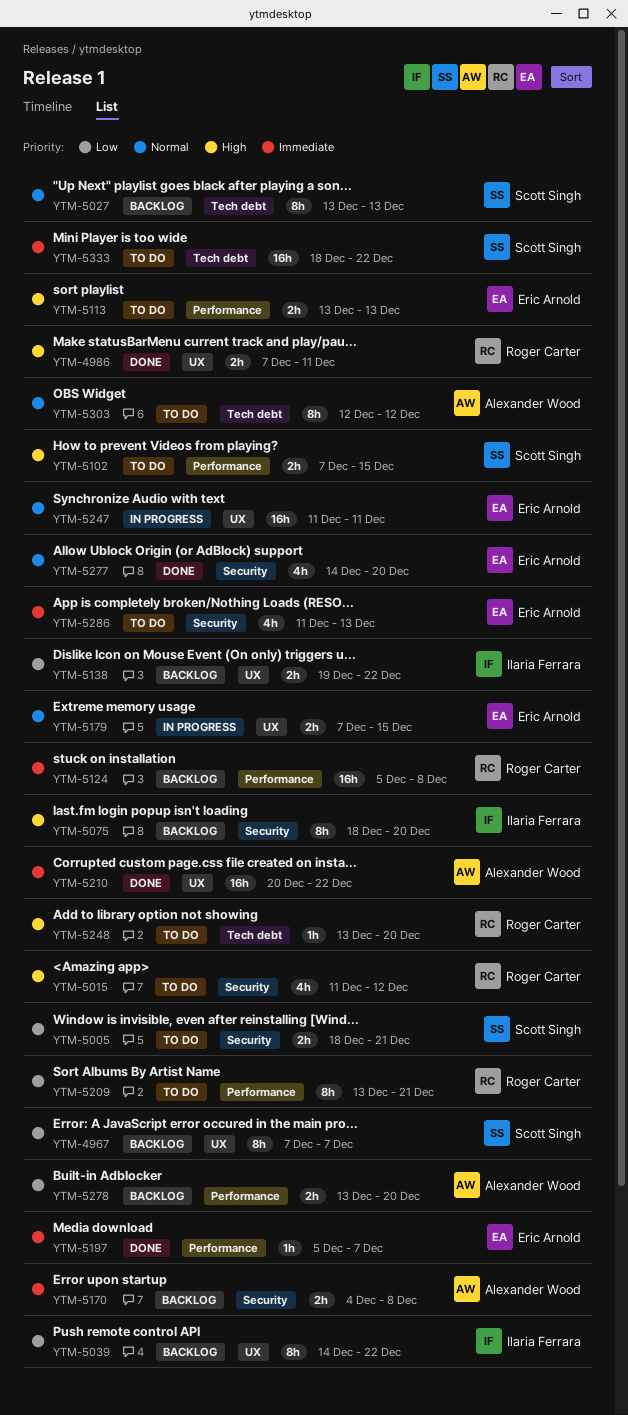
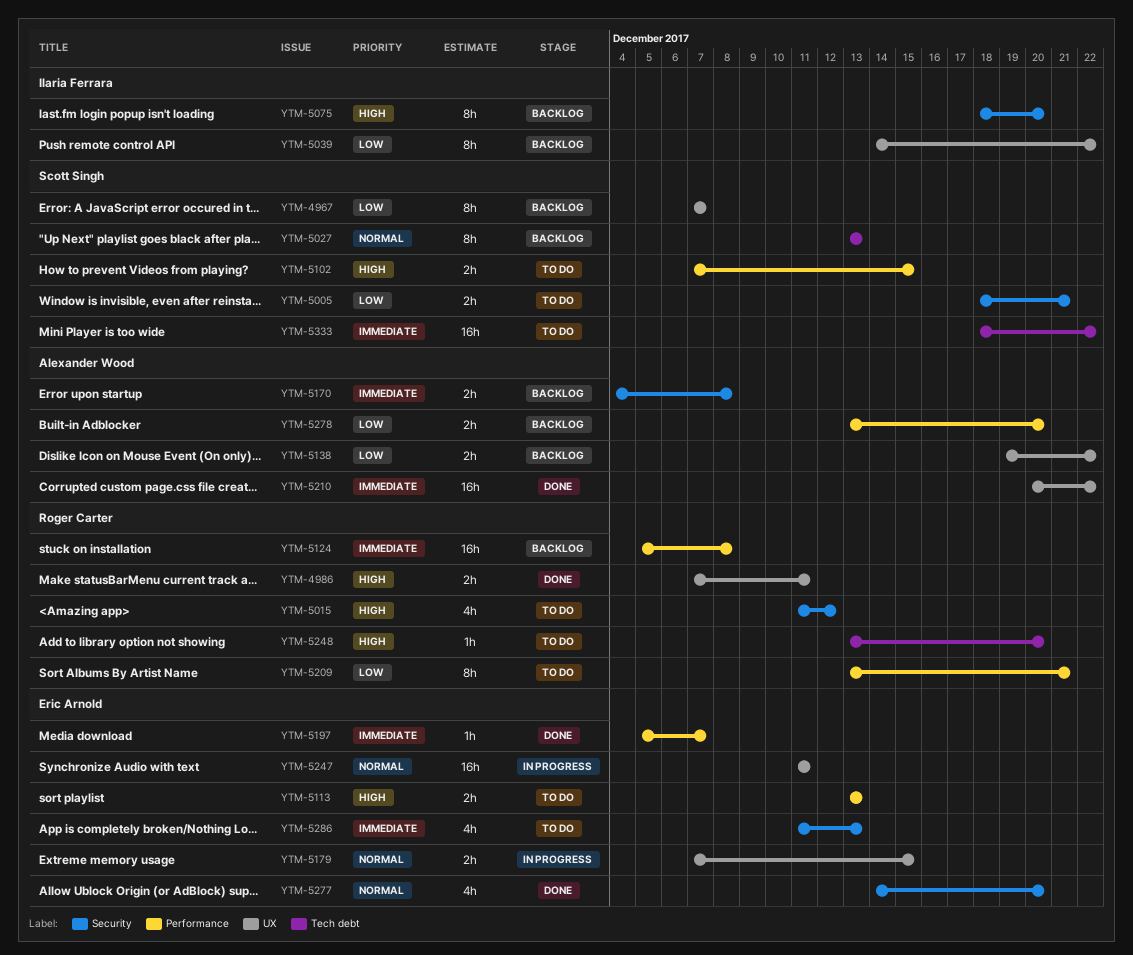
YTM-5138, owner: Ilaria Ferrara -> Alexander Wood
YTM-5303: present -> none

